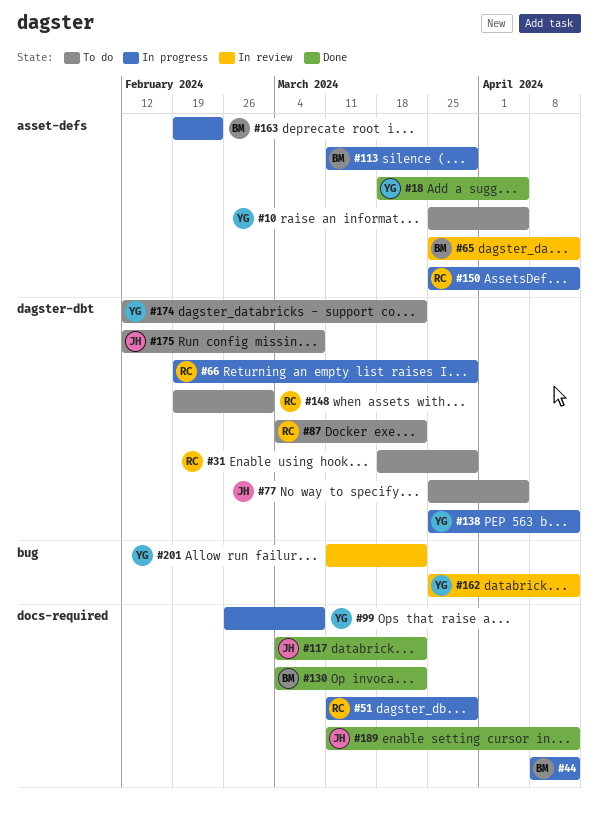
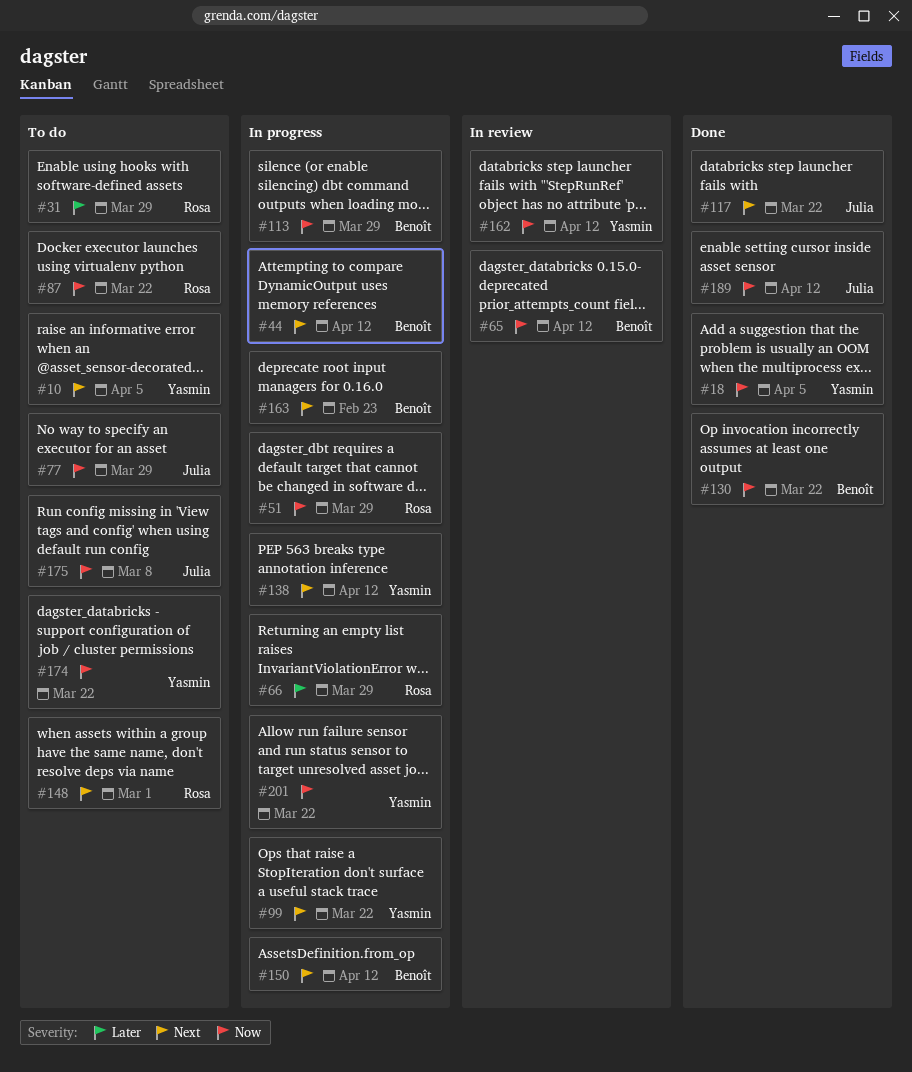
#77, due: Apr 5 -> Mar 29
#99, due: Mar 8 -> Mar 22
#150, owner: Rosa -> Benoît
#201, status: In review -> In progress

